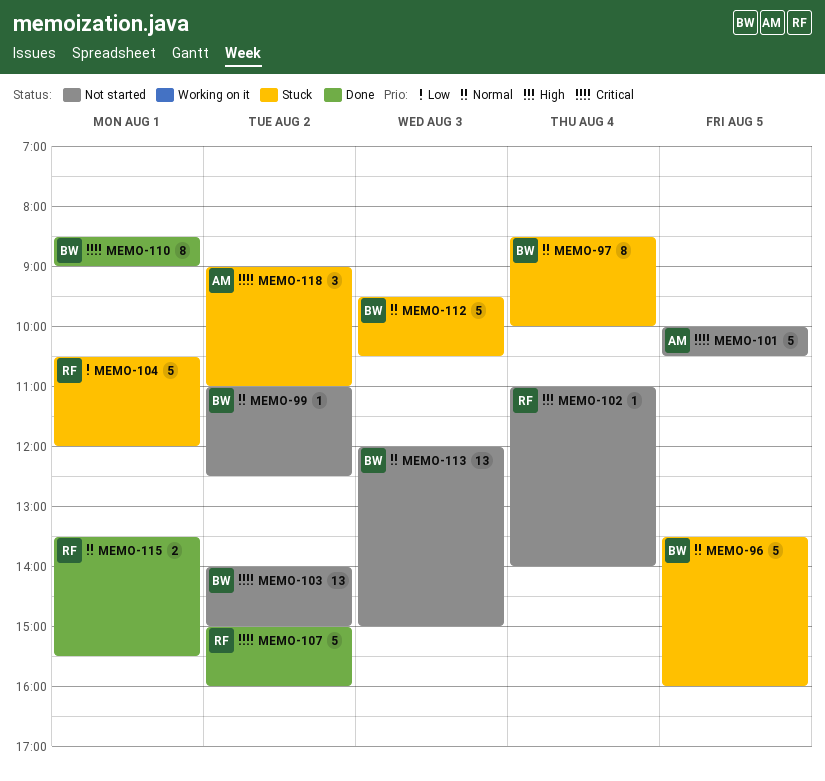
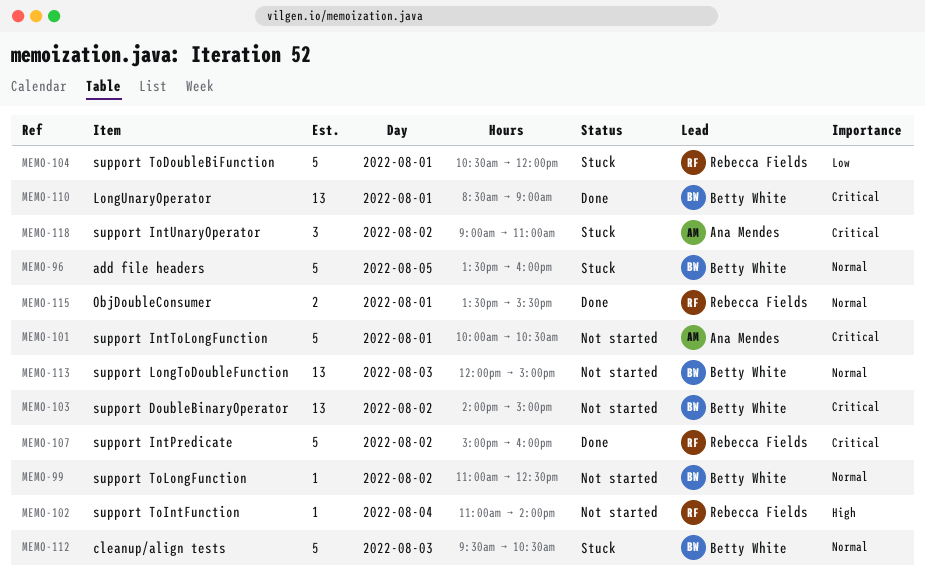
MEMO-97: present -> none
MEMO-101, day: Aug 5 -> Aug 1
MEMO-110, estimate: 8 -> 13

